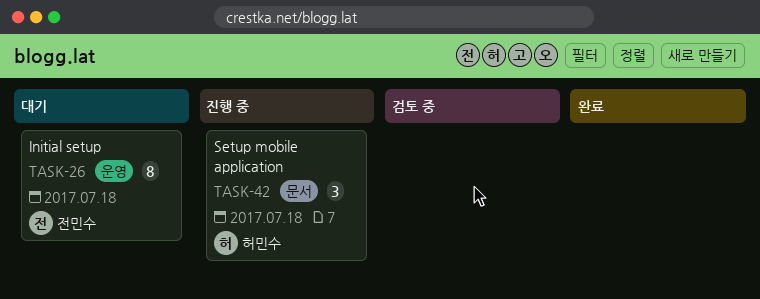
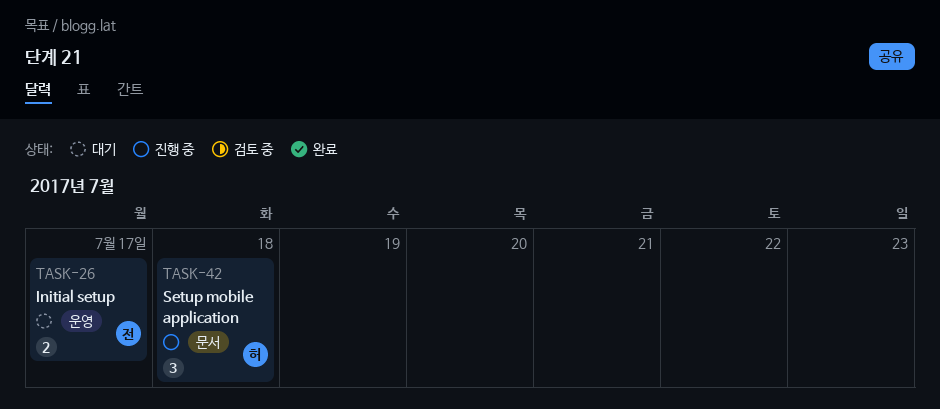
TASK-26, estimate: 8 -> 2
TASK-26, due: Jul 18 -> Jul 17

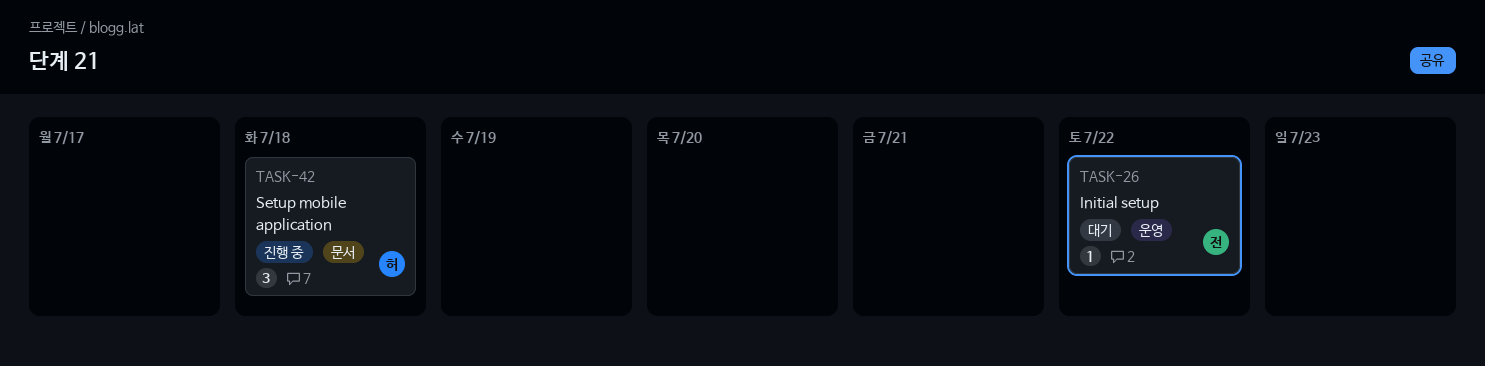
TASK-26, estimate: 2 -> 1
TASK-26, due: Jul 17 -> Jul 22

